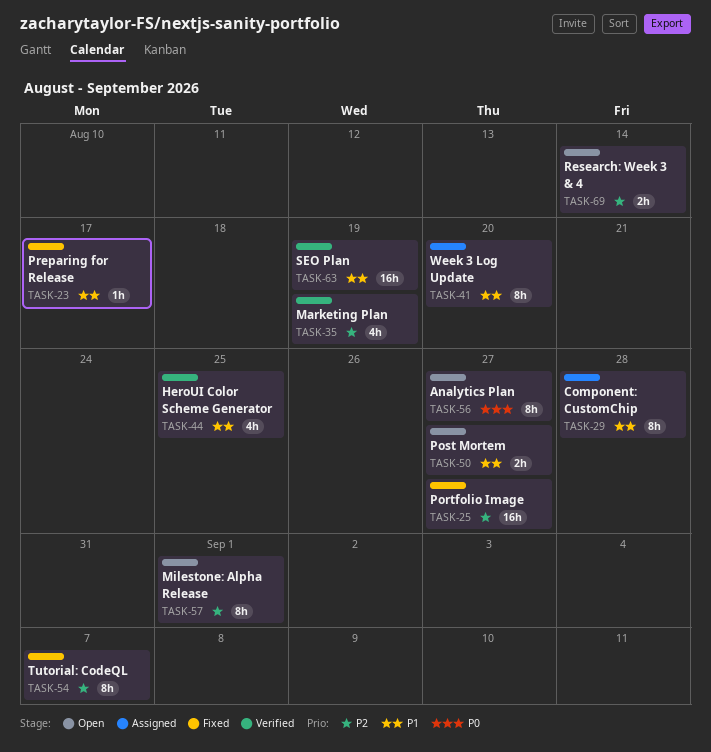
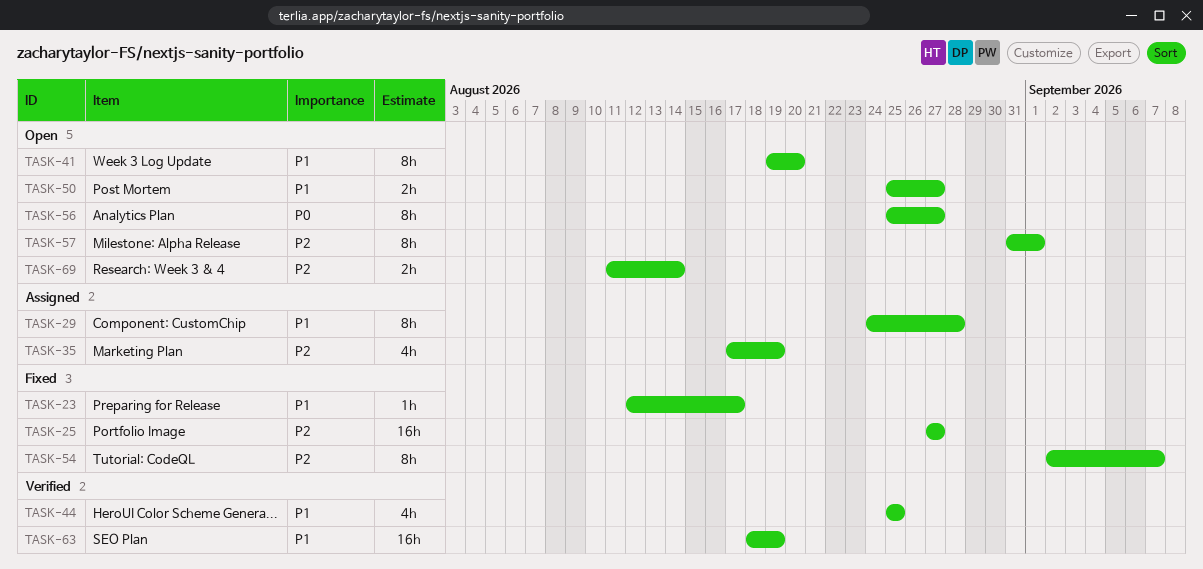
TASK-35, status: Verified -> Assigned
TASK-41, status: Assigned -> Open

